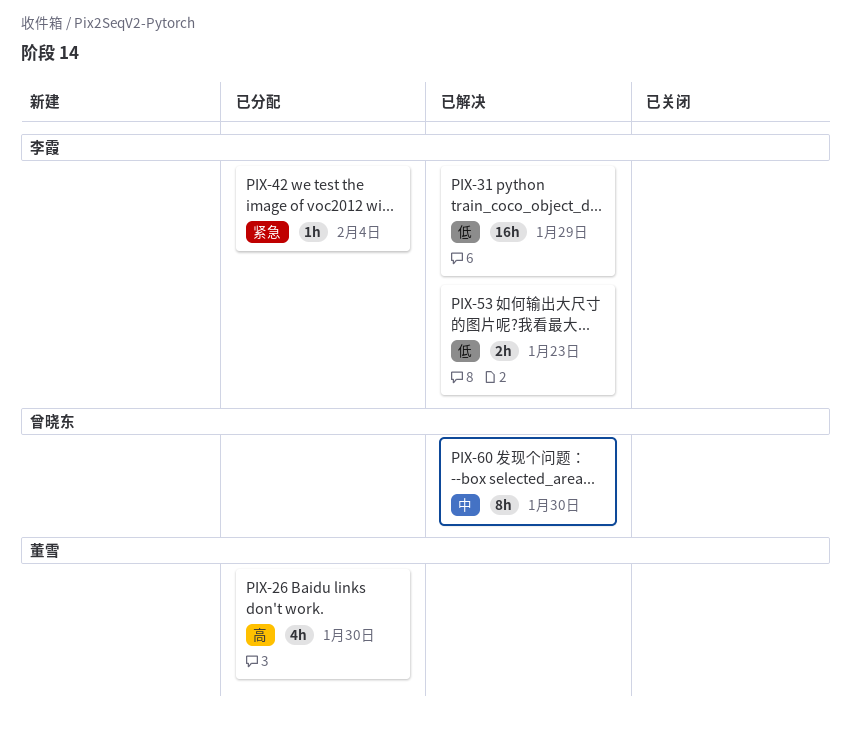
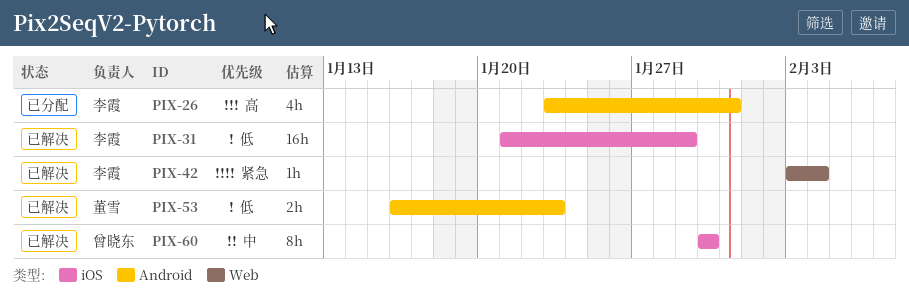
PIX-26, owner: 董雪 -> 李霞
PIX-26, due: Jan 30 -> Jan 31
PIX-42, status: 已分配 -> 已解决
PIX-53, owner: 李霞 -> 董雪

